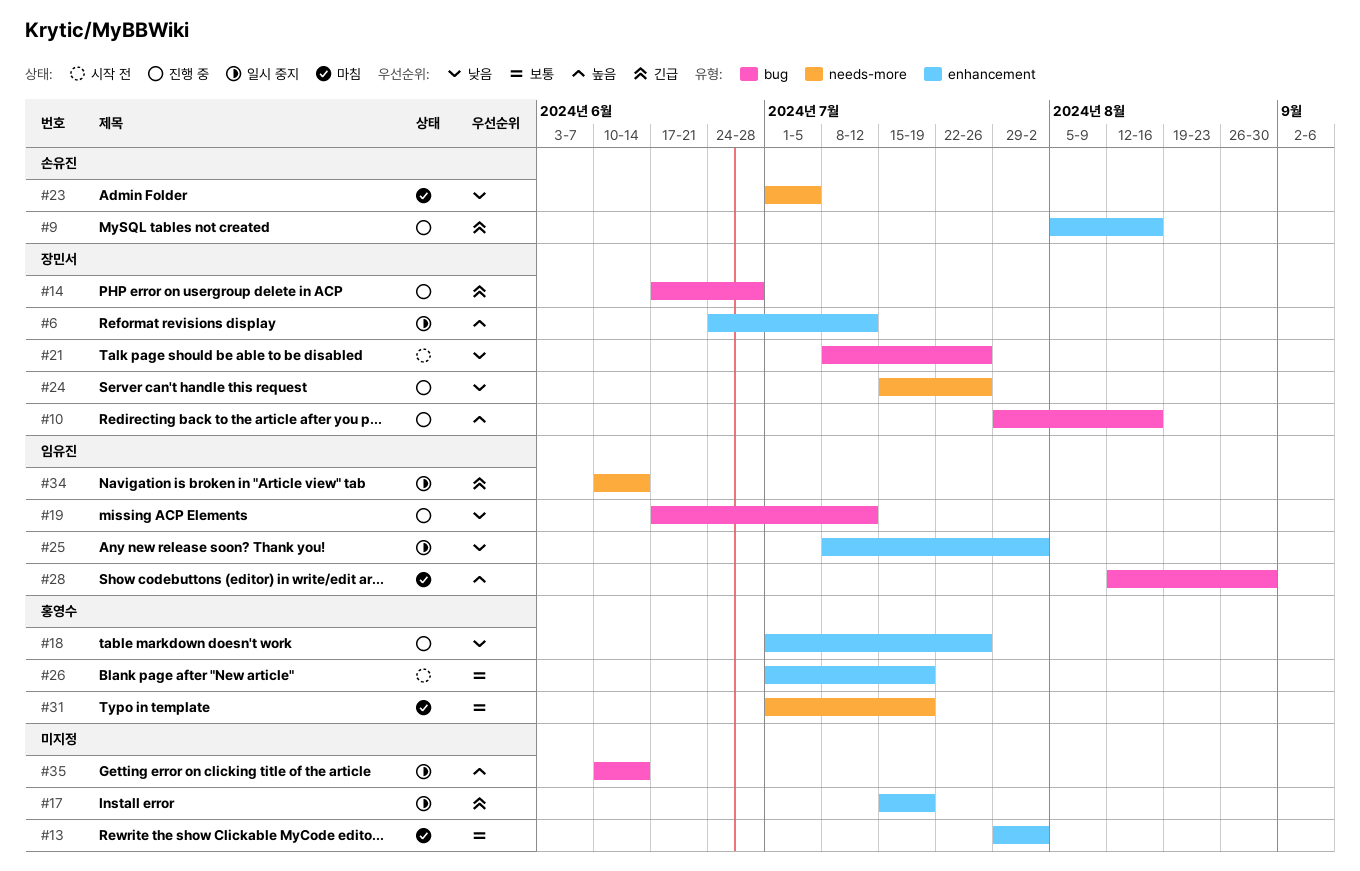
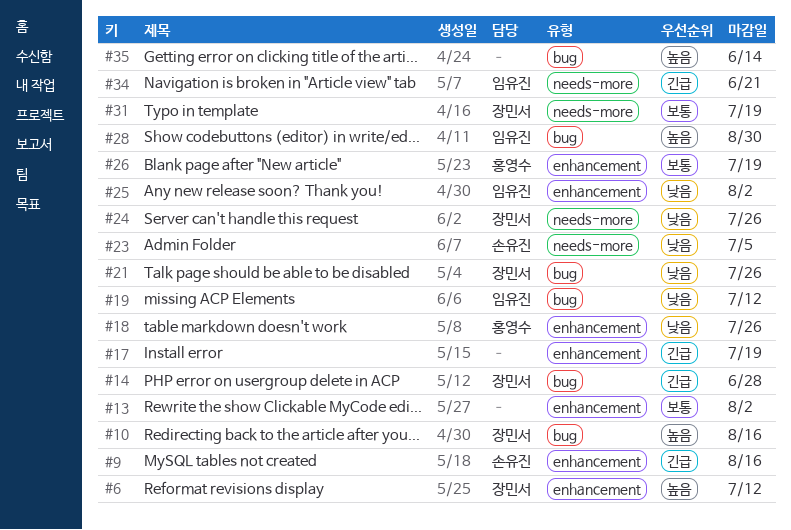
#31, owner: 홍영수 -> 장민서
#34, due: Jun 14 -> Jun 21

